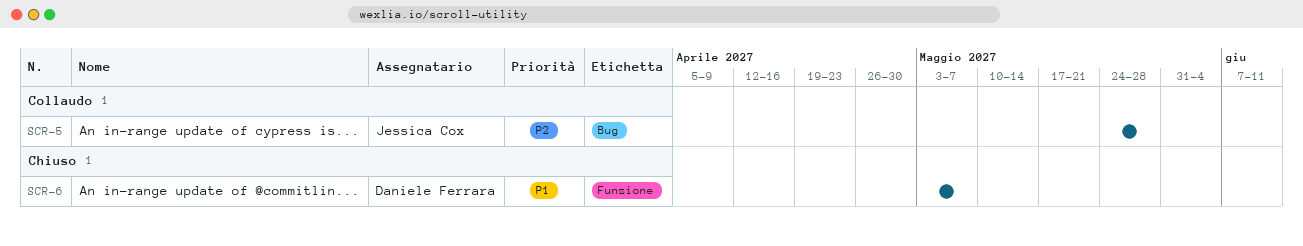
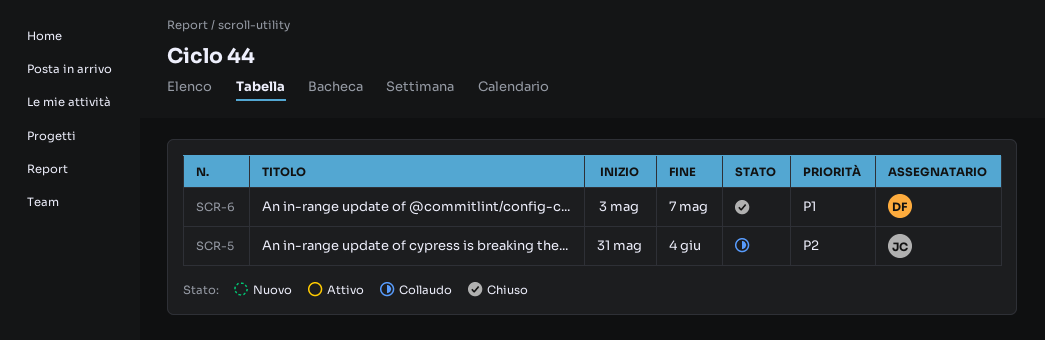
SCR-5, start: May 24 -> May 31
SCR-5, due: May 28 -> Jun 4

